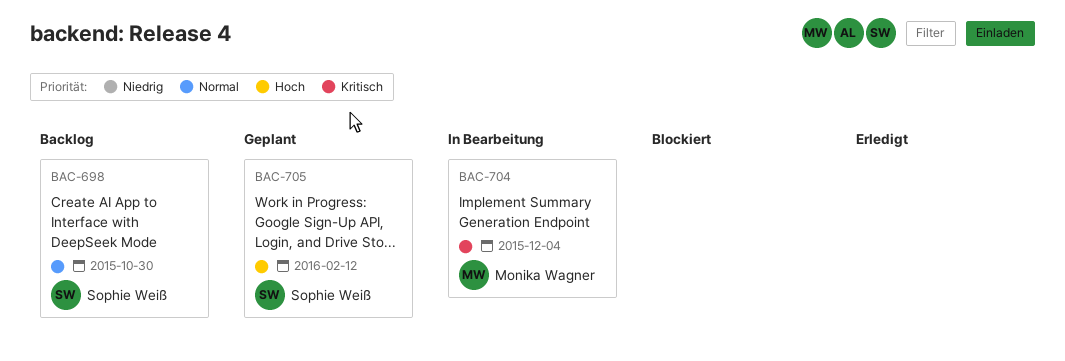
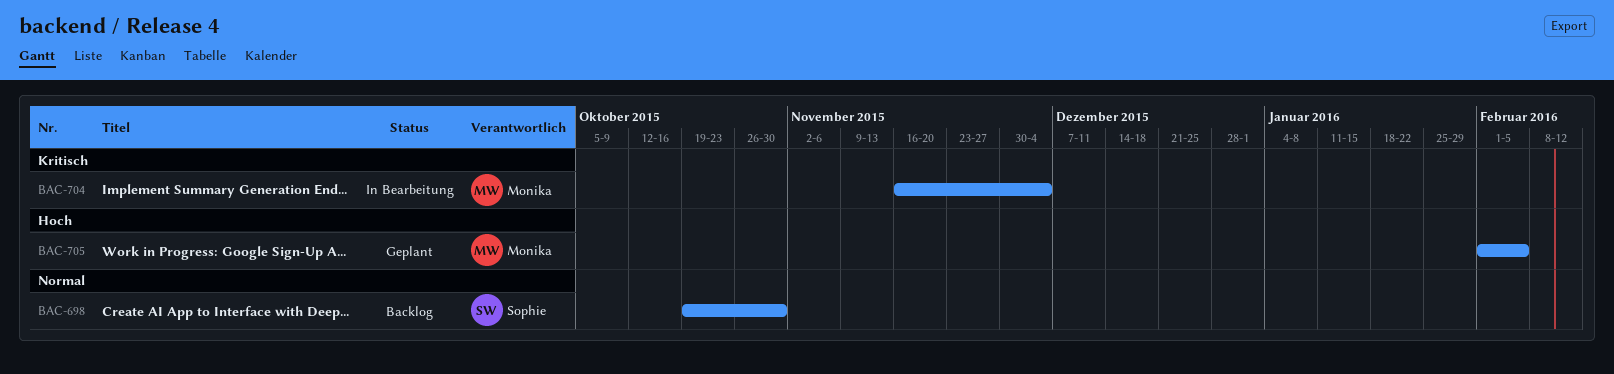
BAC-705, owner: Sophie Weiß -> Monika Wagner
BAC-705, due: Feb 12 -> Feb 5

